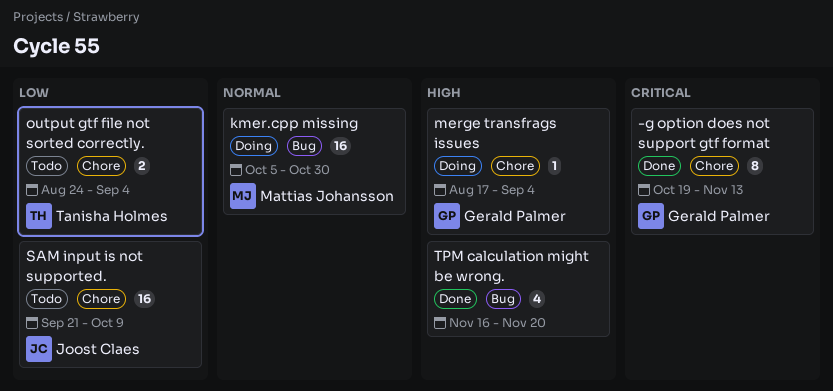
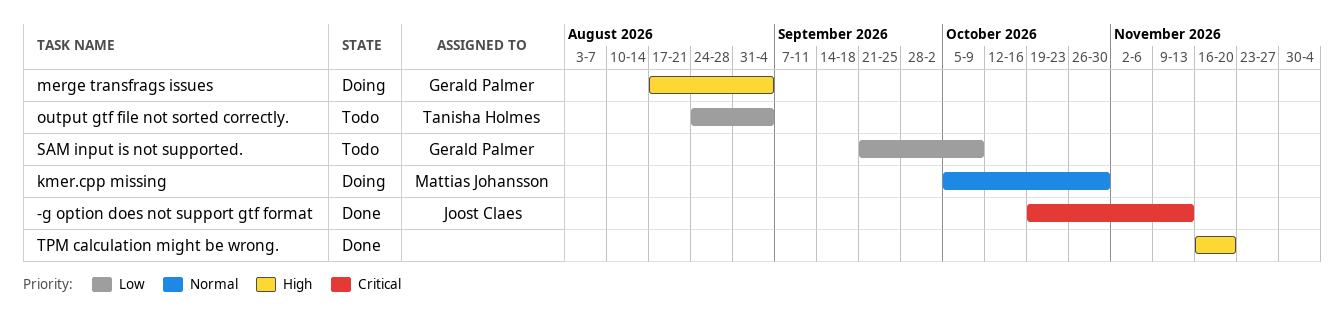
-g option does not support gtf format, owner: Gerald Palmer -> Joost Claes
SAM input is not supported., owner: Joost Claes -> Gerald Palmer

